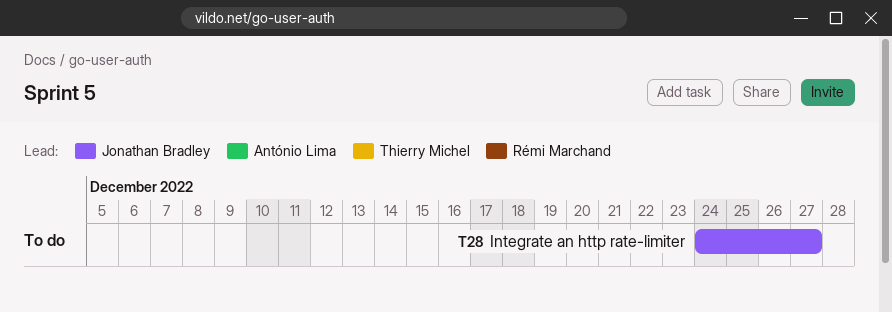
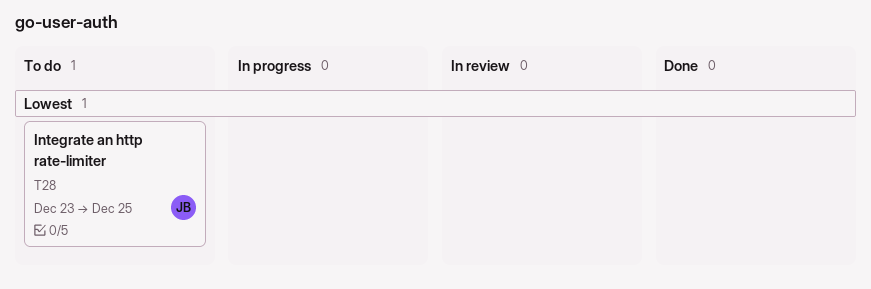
T28, start: Dec 24 -> Dec 23
T28, due: Dec 27 -> Dec 25

